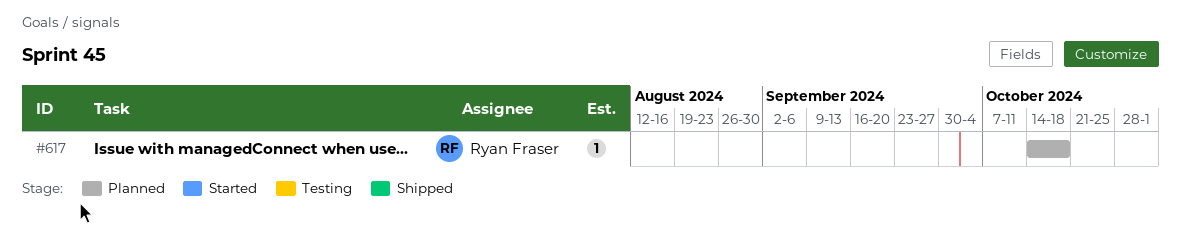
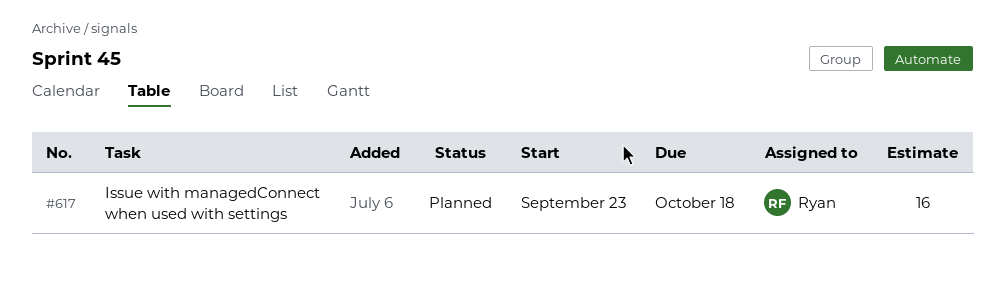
#617, estimate: 1 -> 16
#617, start: Oct 14 -> Sep 23

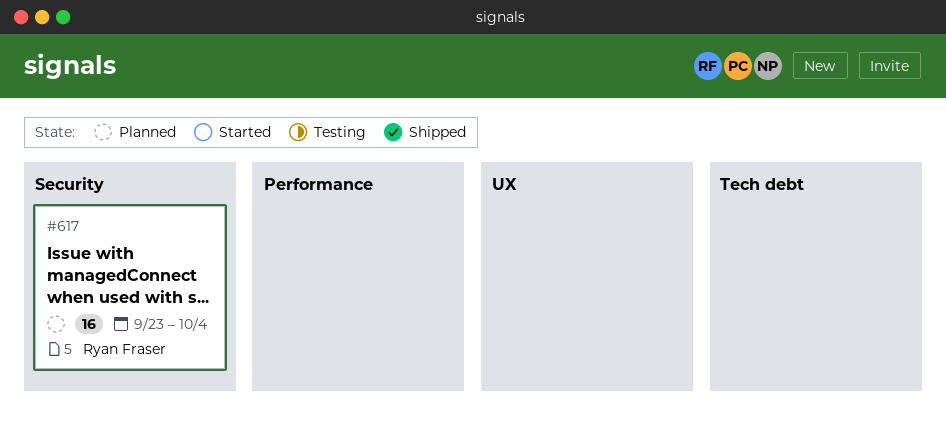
#617, due: Oct 18 -> Oct 4

